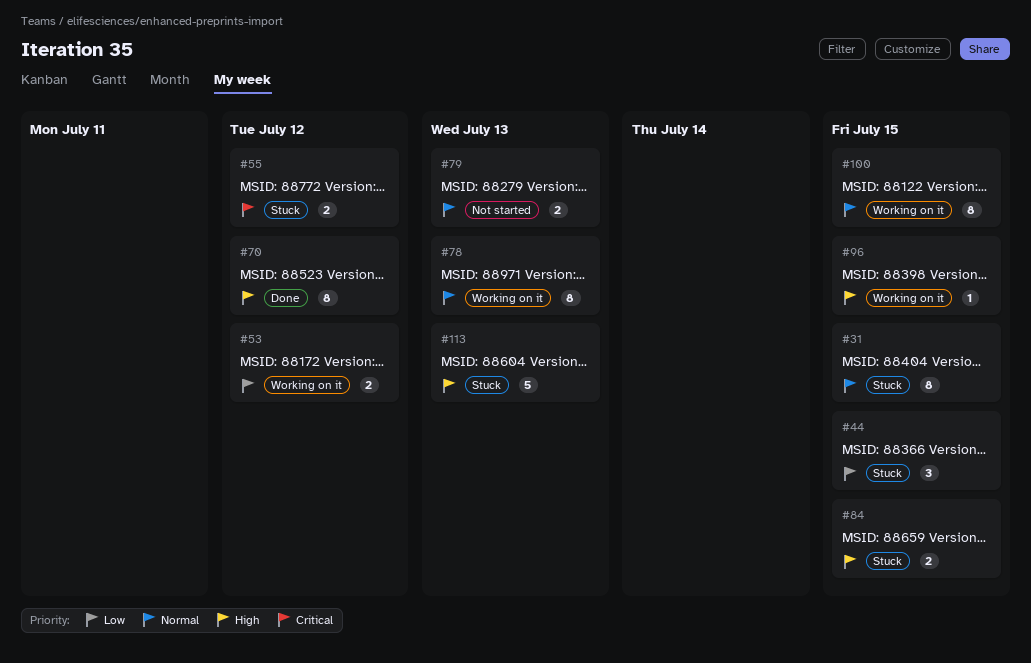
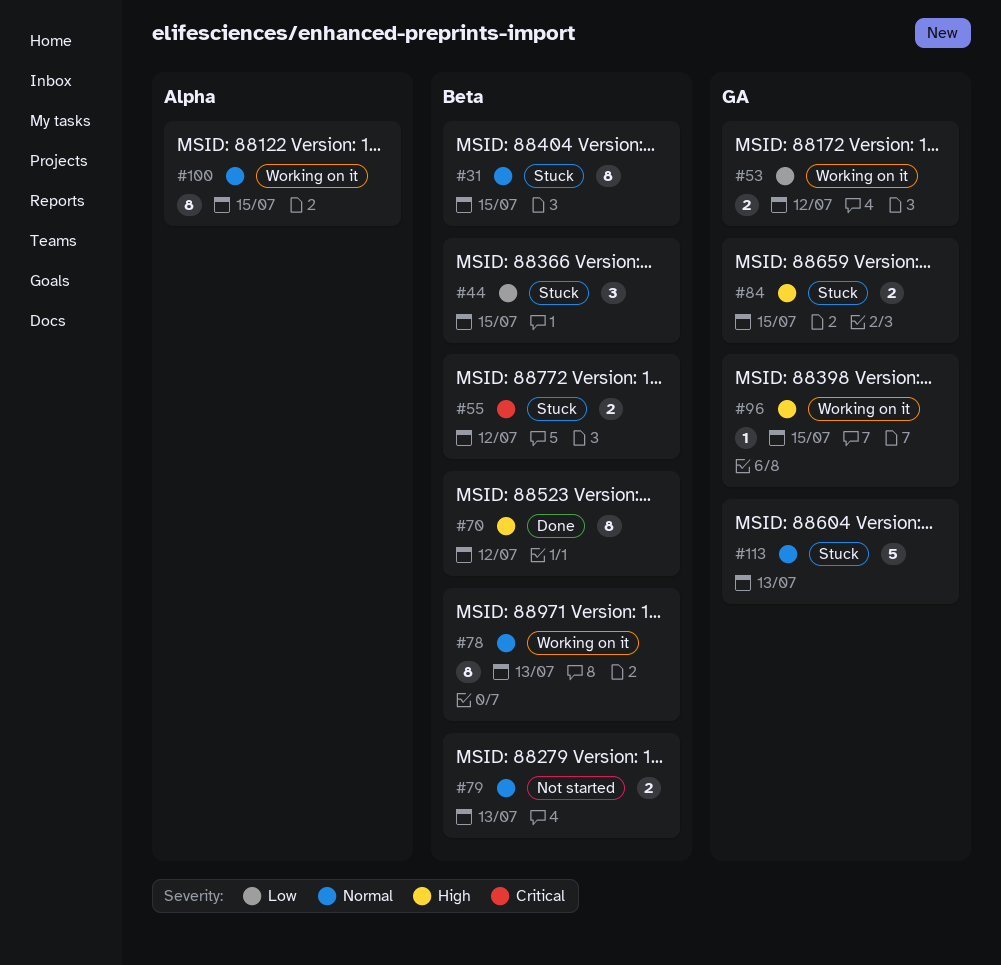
#113, priority: High -> Normal

